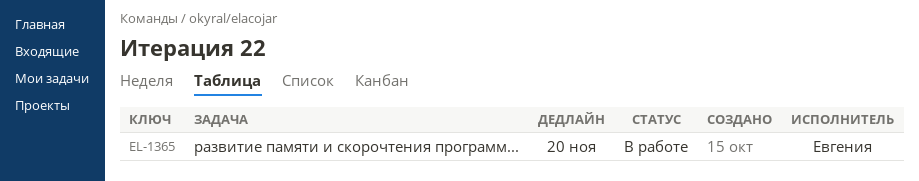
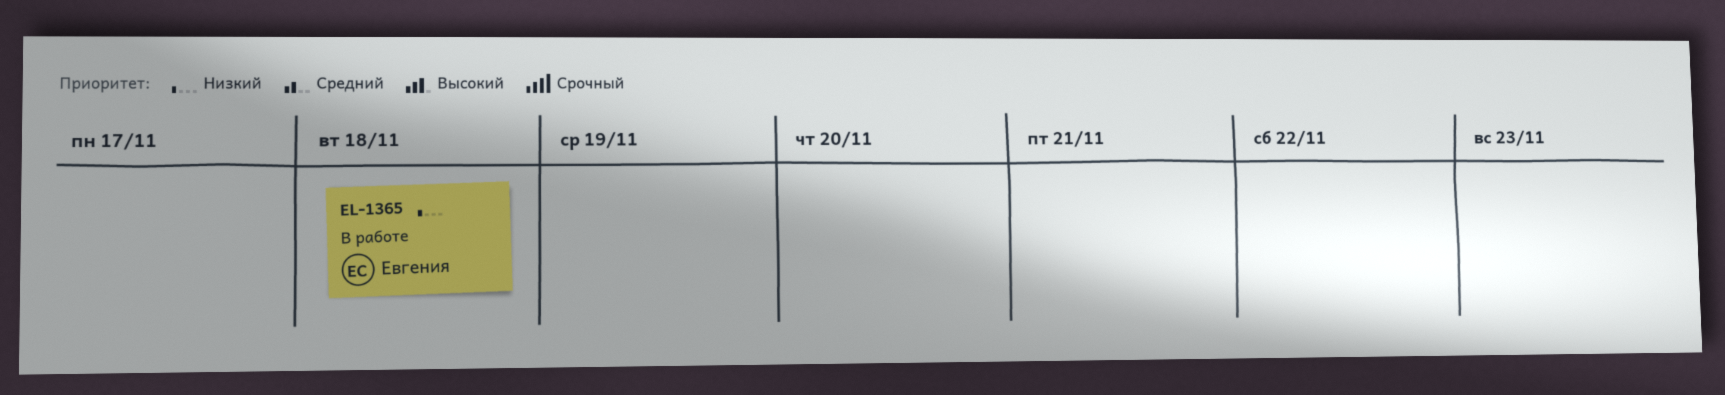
EL-1365, due: Nov 20 -> Nov 18

